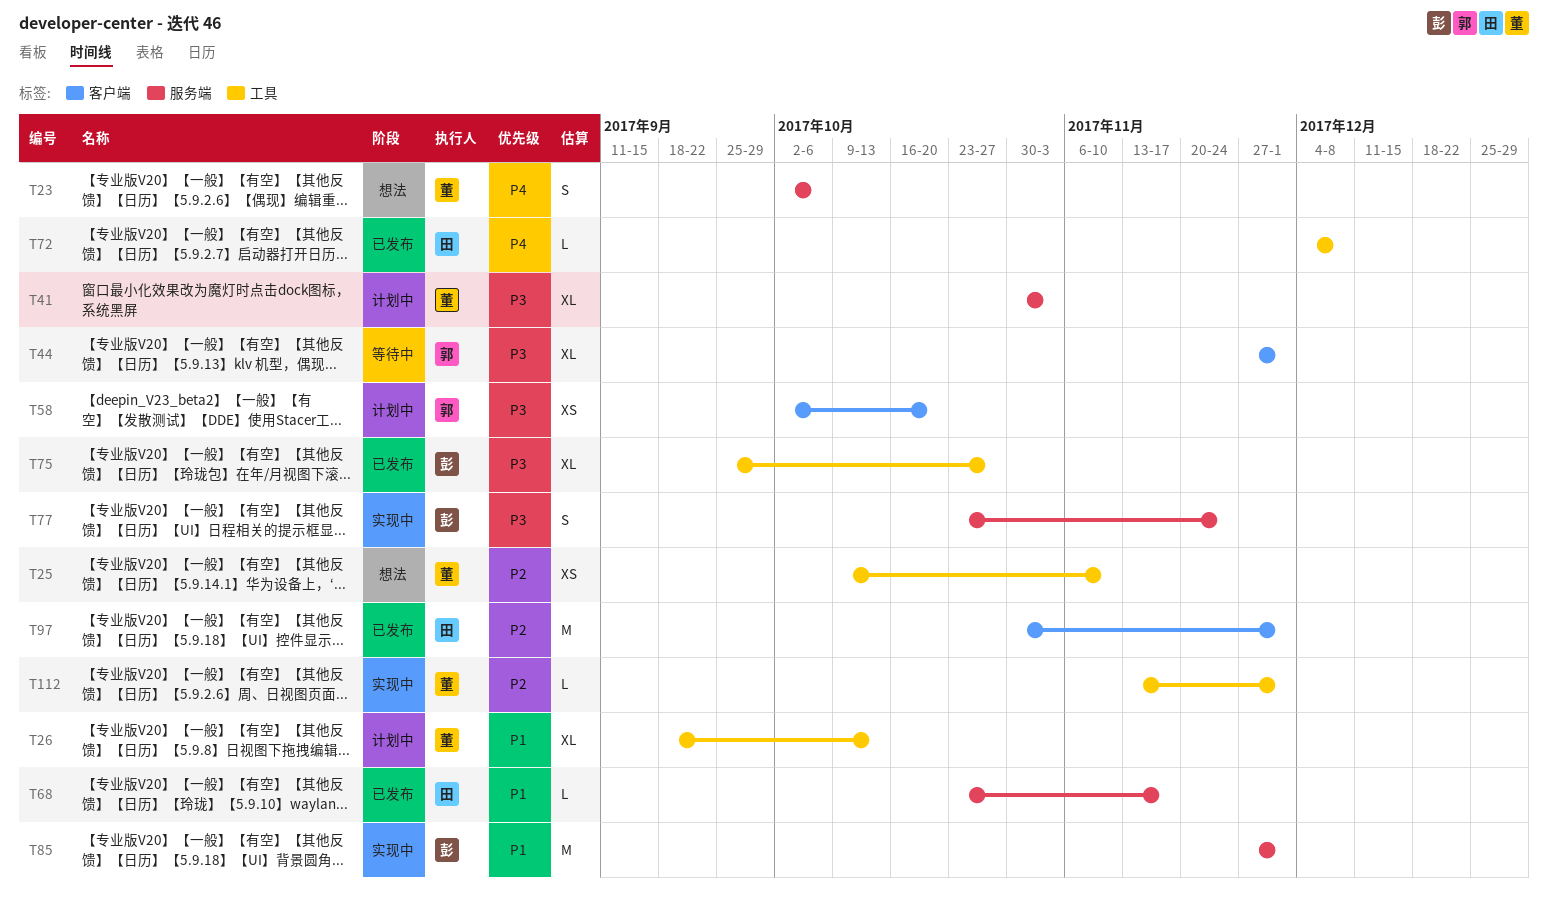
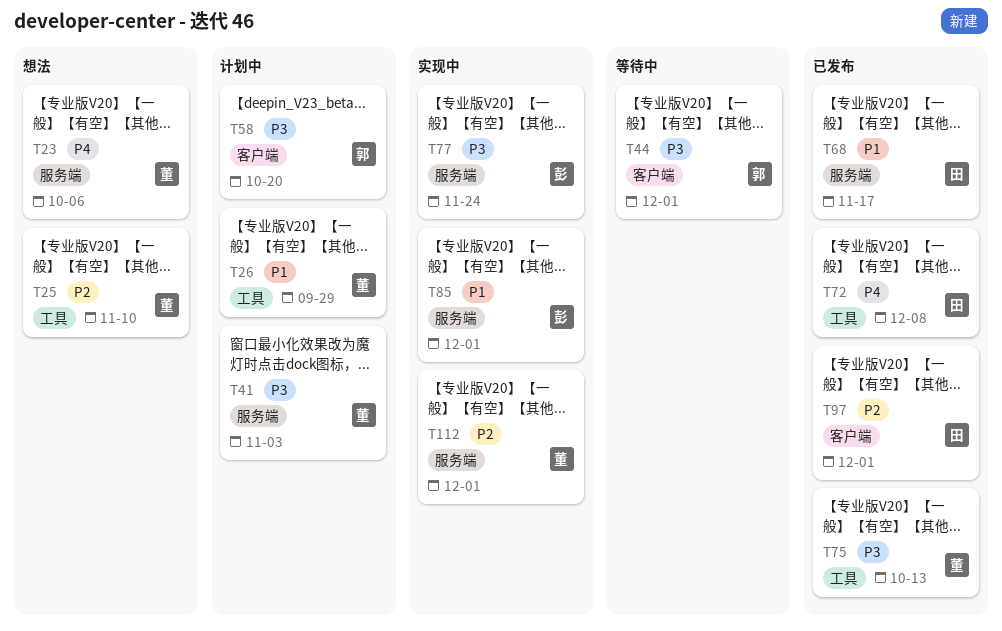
T26, due: Oct 13 -> Sep 29
T75, owner: 彭 -> 董
T75, due: Oct 27 -> Oct 13
T112, label: 工具 -> 服务端

